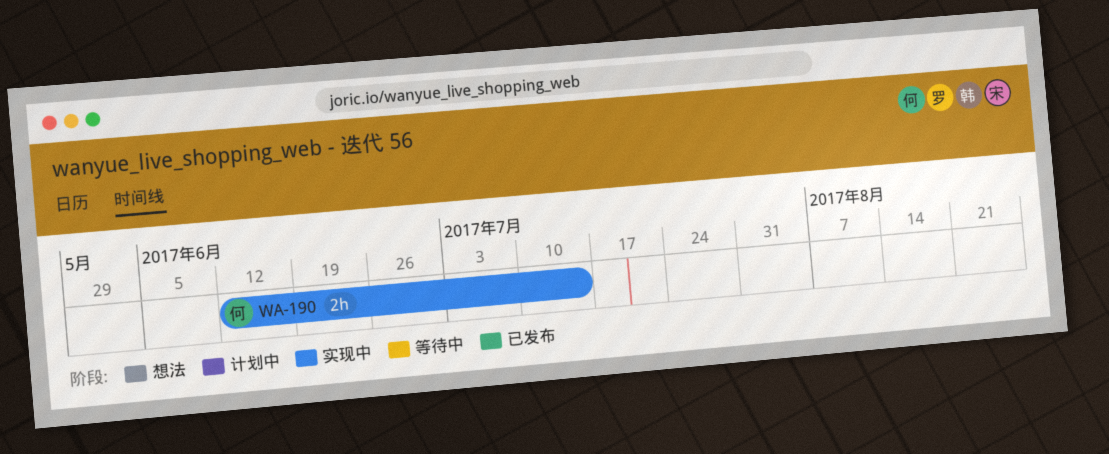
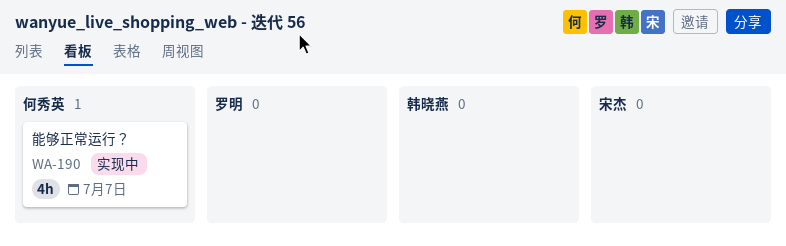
WA-190, estimate: 2h -> 4h
WA-190, due: Jul 14 -> Jul 7

